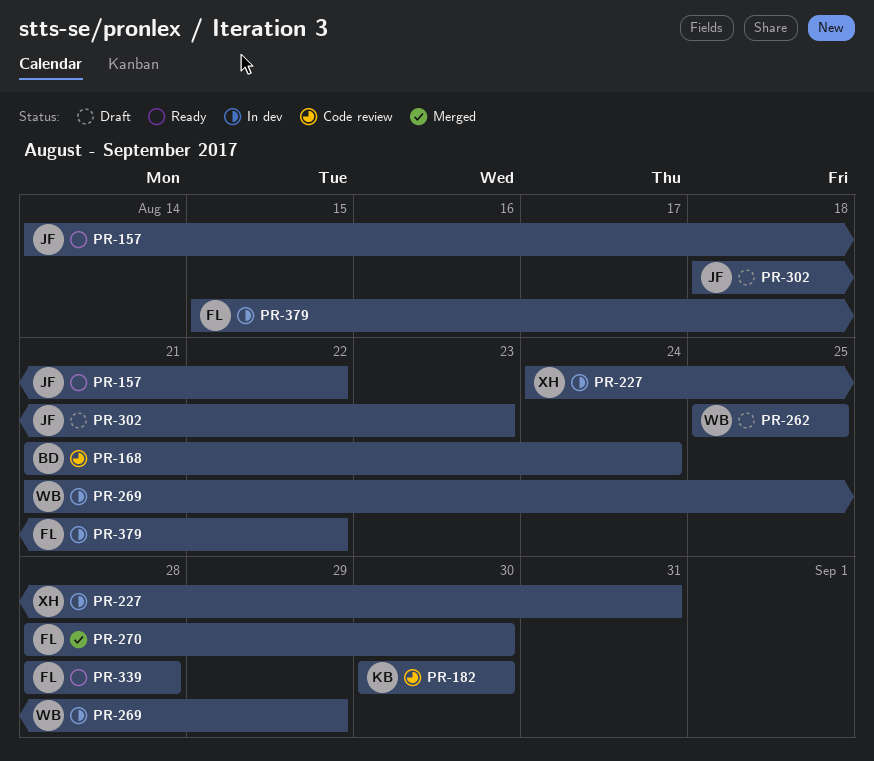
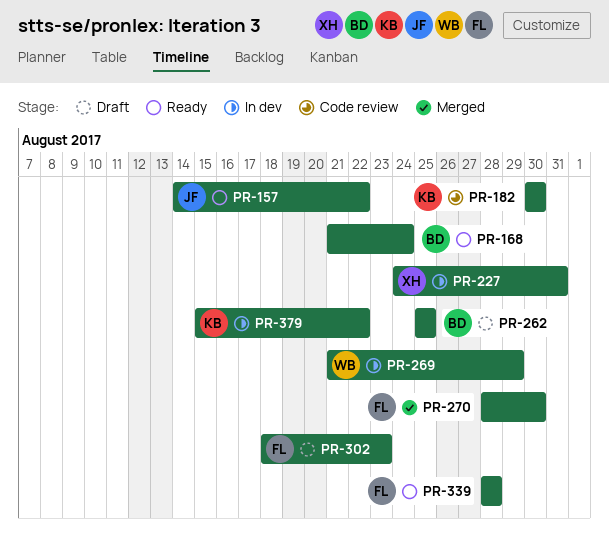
PR-168, status: Code review -> Ready
PR-262, owner: WB -> BD
PR-302, owner: JF -> FL
PR-379, owner: FL -> KB

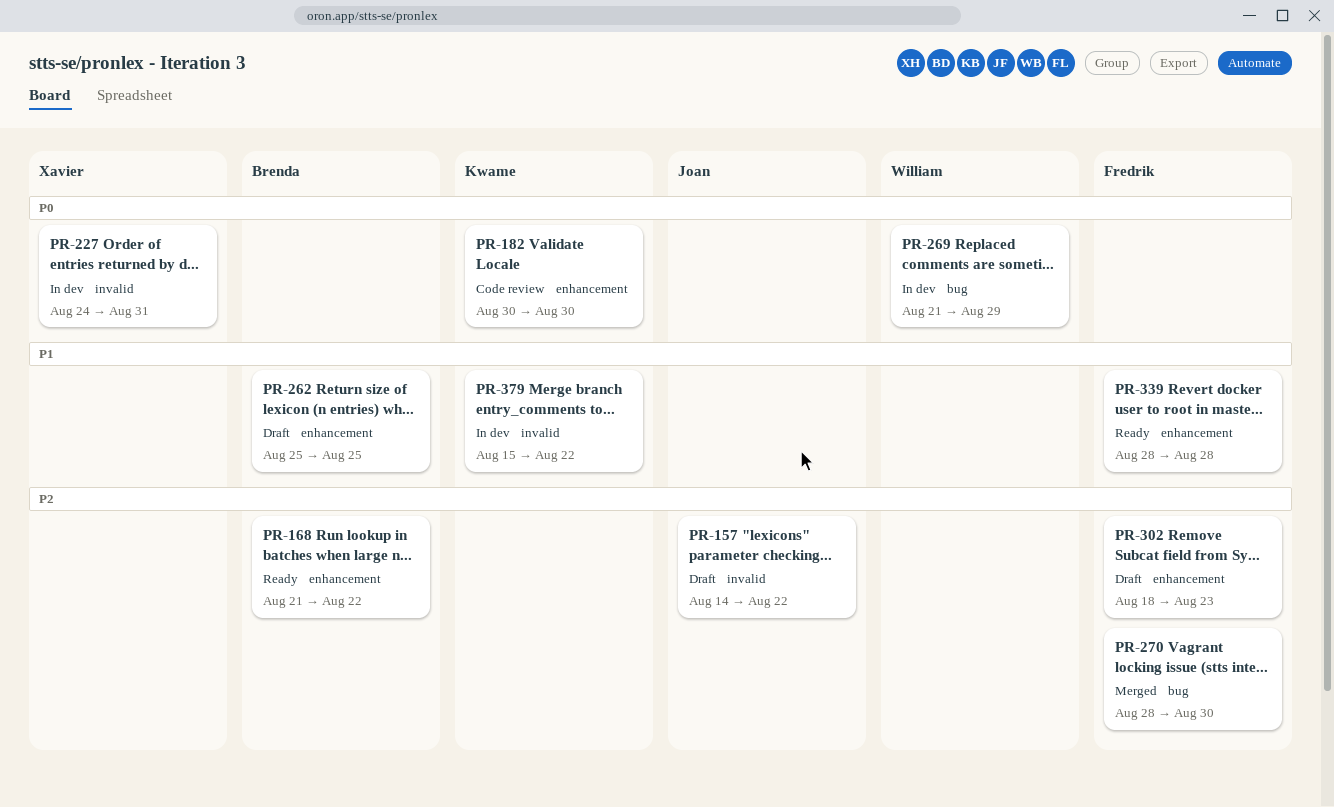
PR-157, status: Ready -> Draft
PR-168, due: Aug 24 -> Aug 22

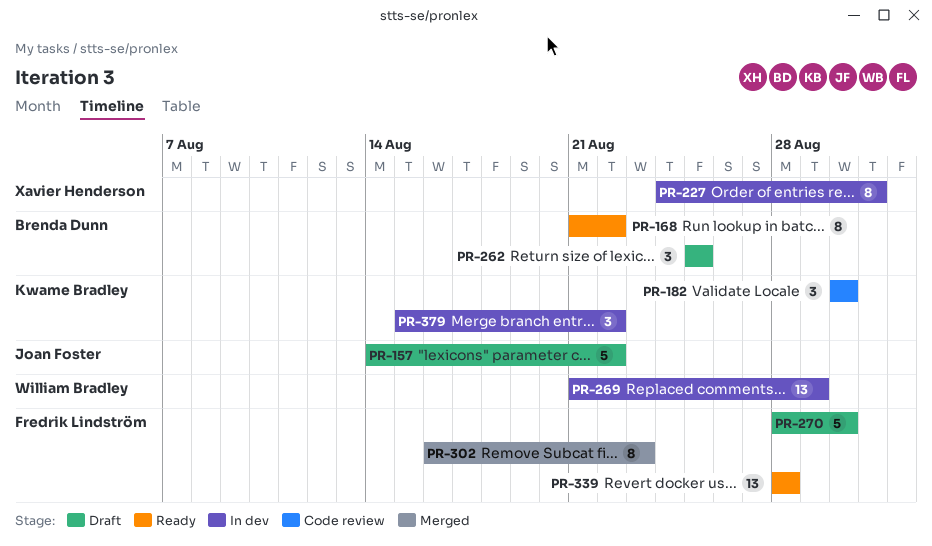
PR-270, status: Merged -> Draft
PR-302, status: Draft -> Merged
PR-302, start: Aug 18 -> Aug 16

